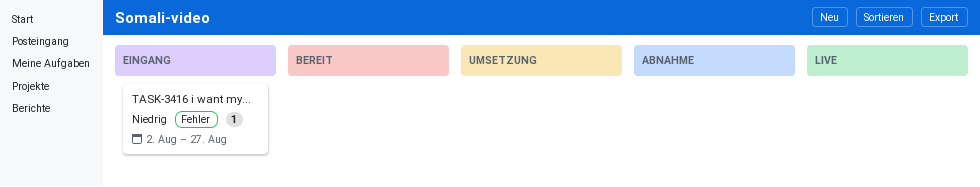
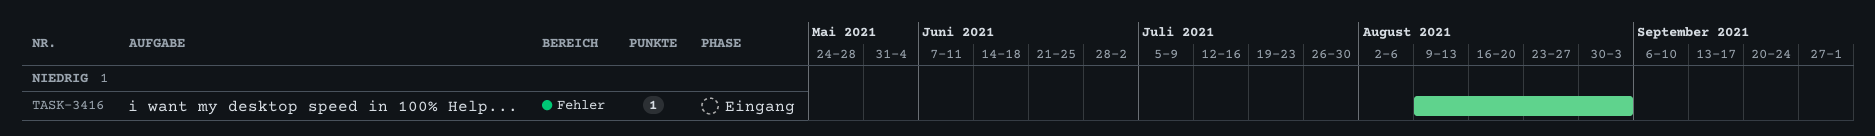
TASK-3416, start: Aug 2 -> Aug 9
TASK-3416, due: Aug 27 -> Sep 3

